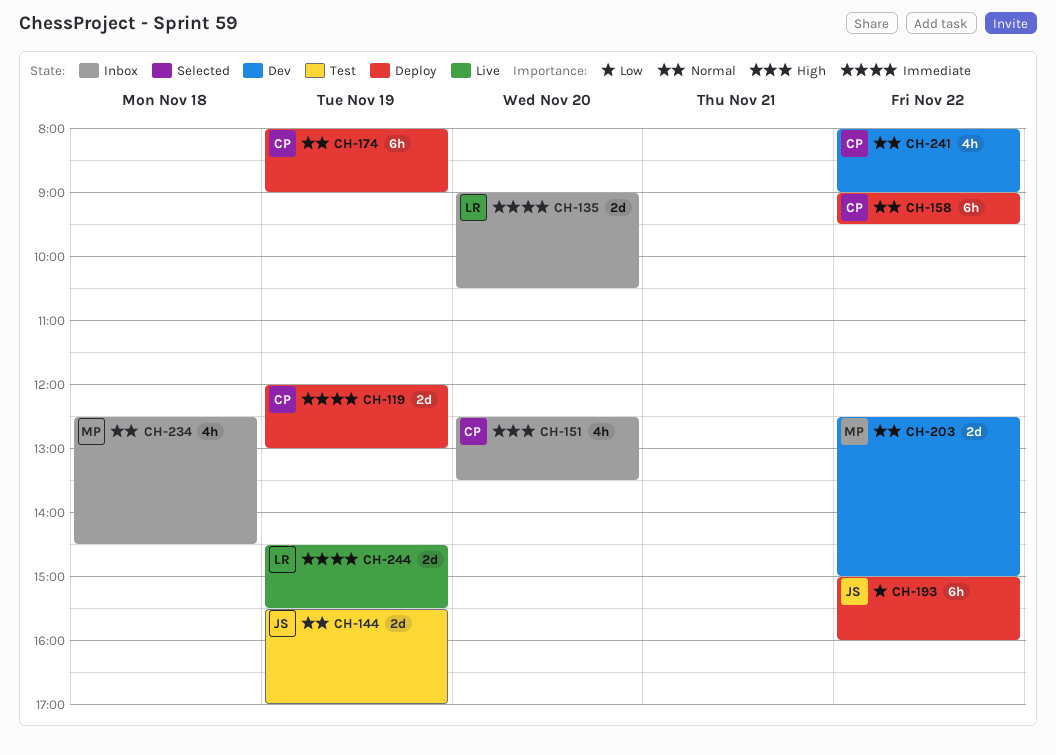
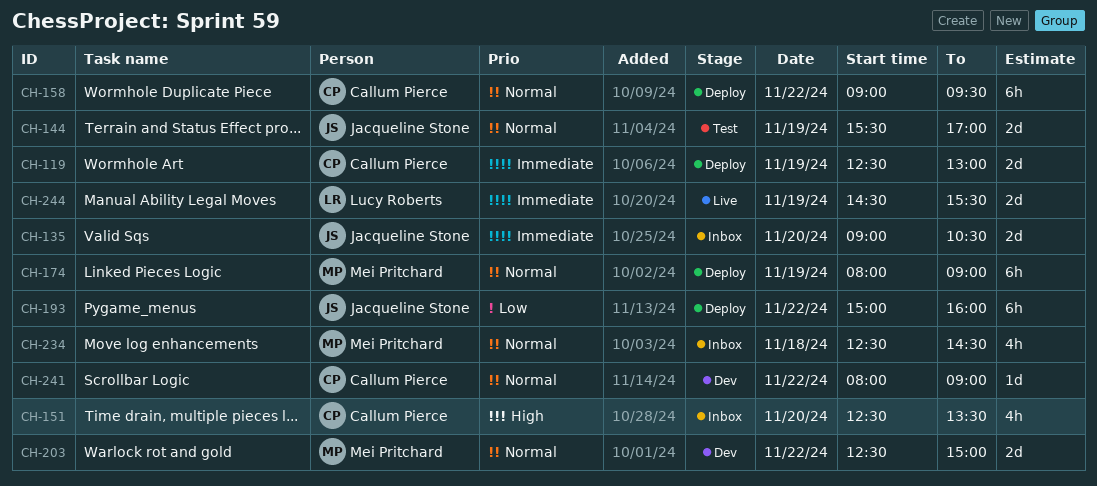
CH-119, begins: 12:00 -> 12:30
CH-135, owner: Lucy Roberts -> Jacqueline Stone
CH-174, owner: Callum Pierce -> Mei Pritchard
CH-241, estimate: 4h -> 1d

